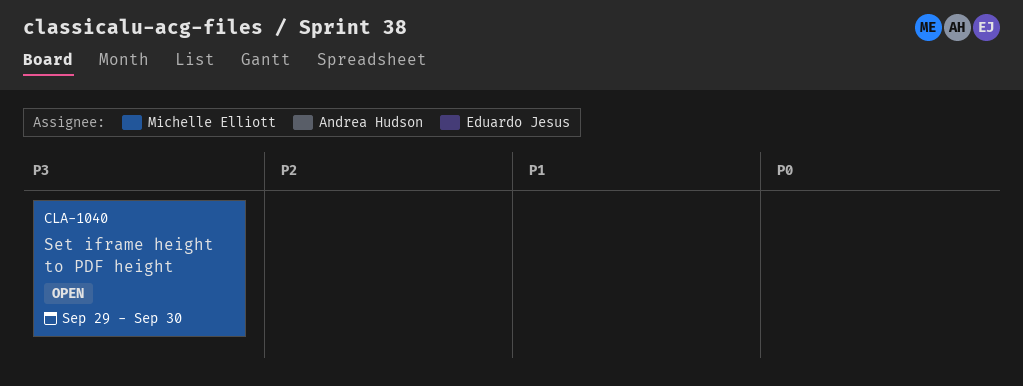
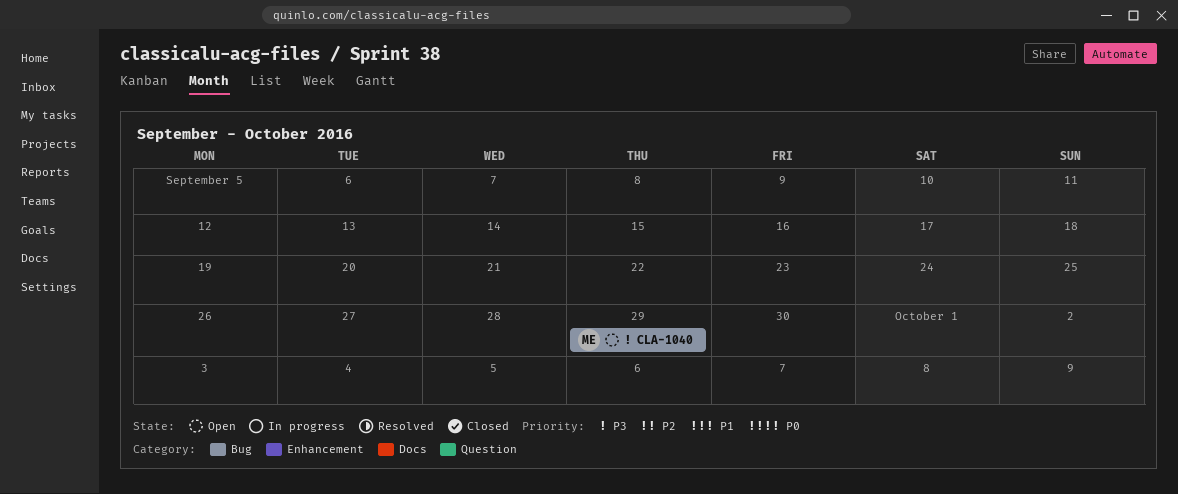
CLA-1040, due: Sep 30 -> Sep 29

